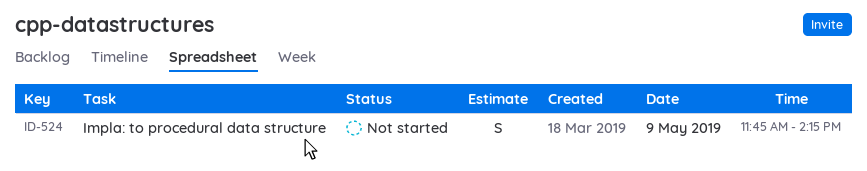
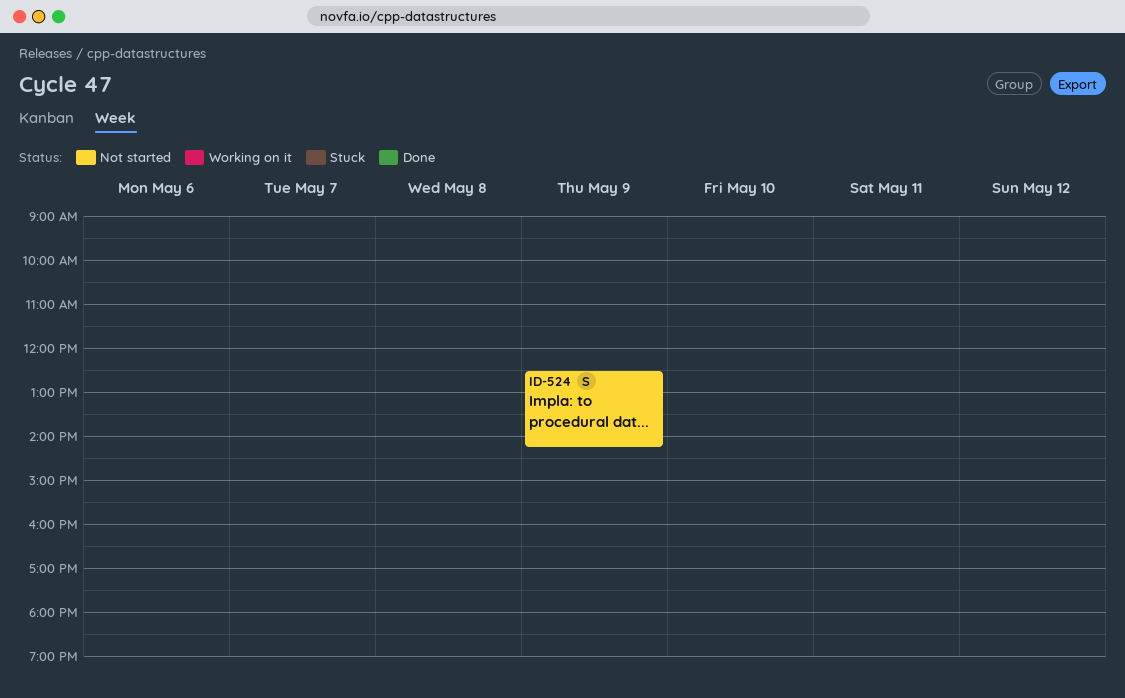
ID-524, begins: 11:45 -> 12:30

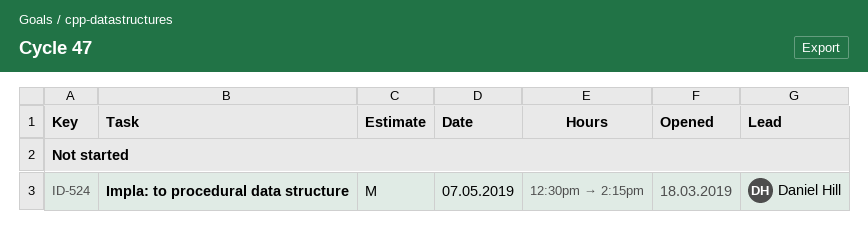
ID-524, estimate: S -> M
ID-524, day: May 9 -> May 7

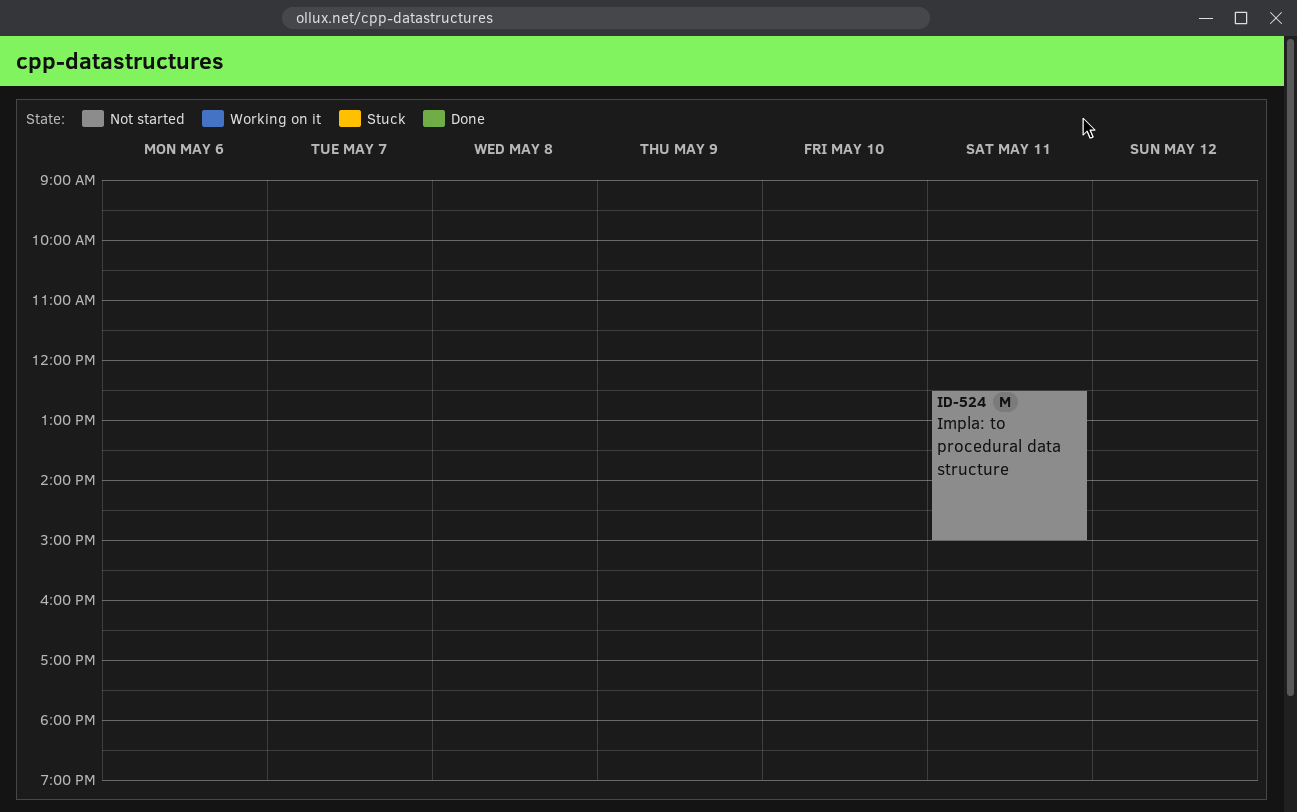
ID-524, day: May 7 -> May 11
ID-524, ends: 14:15 -> 15:00

